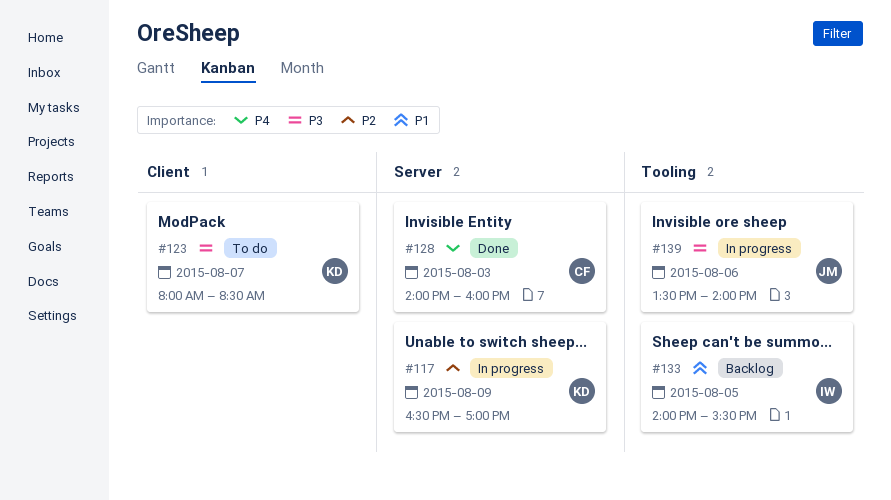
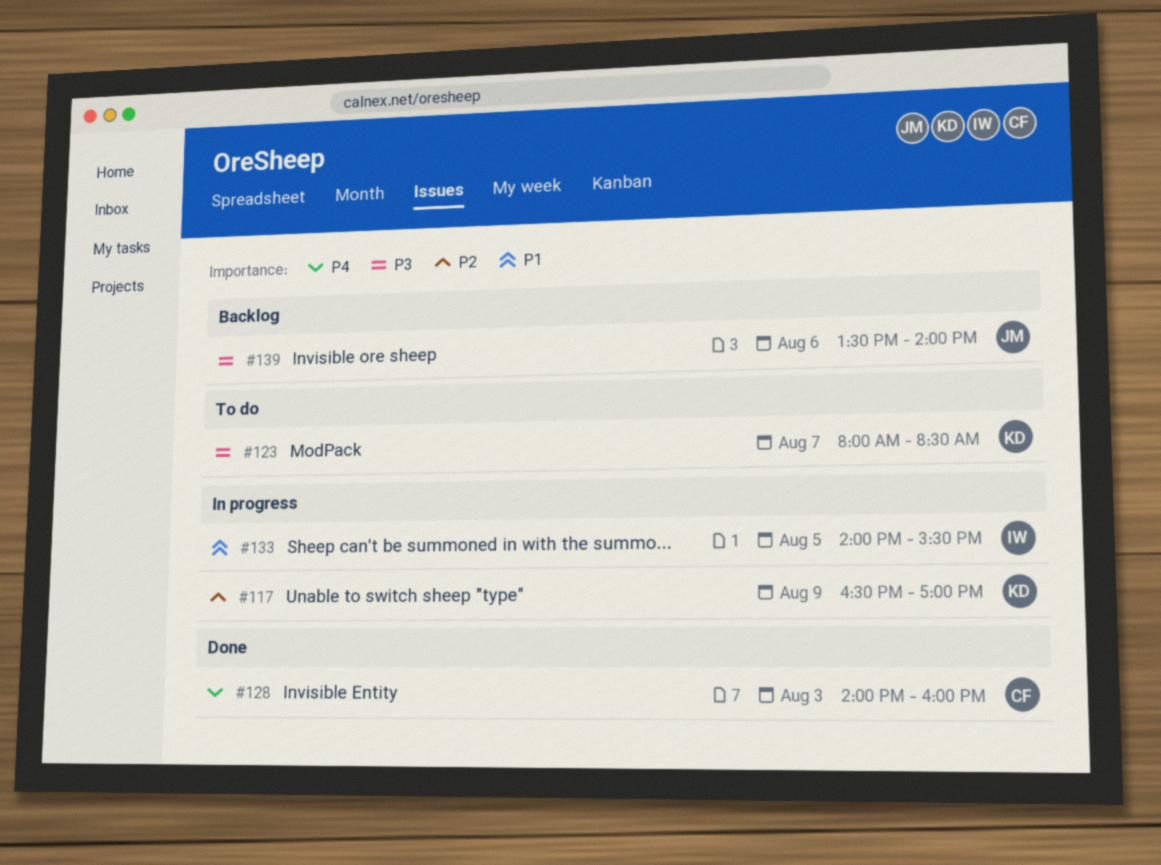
#133, status: Backlog -> In progress
#139, status: In progress -> Backlog

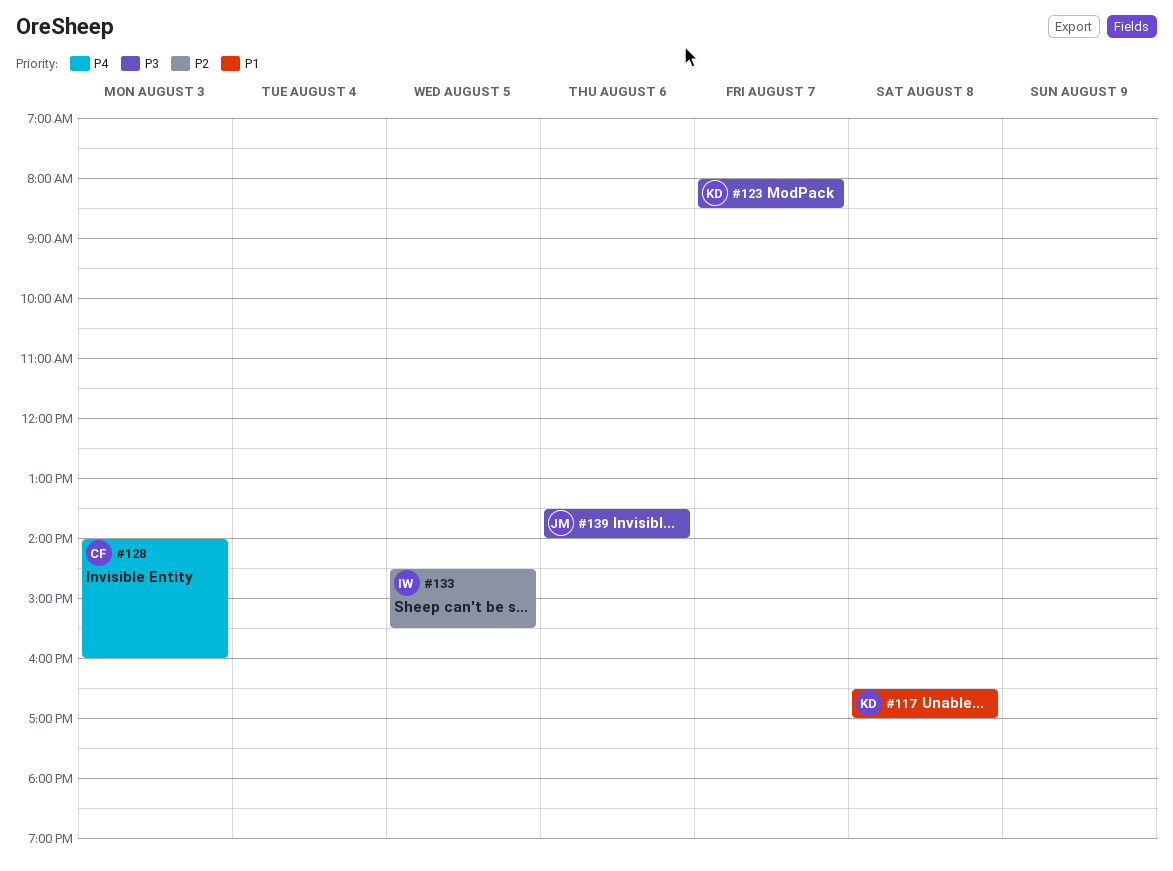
#117, priority: P2 -> P1
#117, day: Aug 9 -> Aug 8
#133, priority: P1 -> P2
#133, begins: 14:00 -> 14:30

